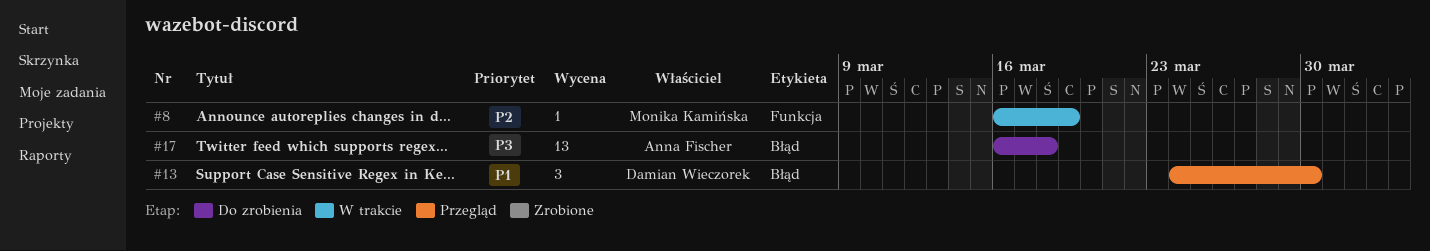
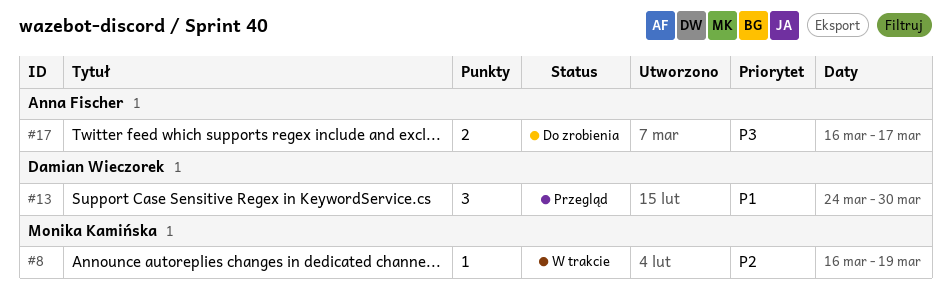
#17, estimate: 13 -> 2
#17, due: Mar 18 -> Mar 17

